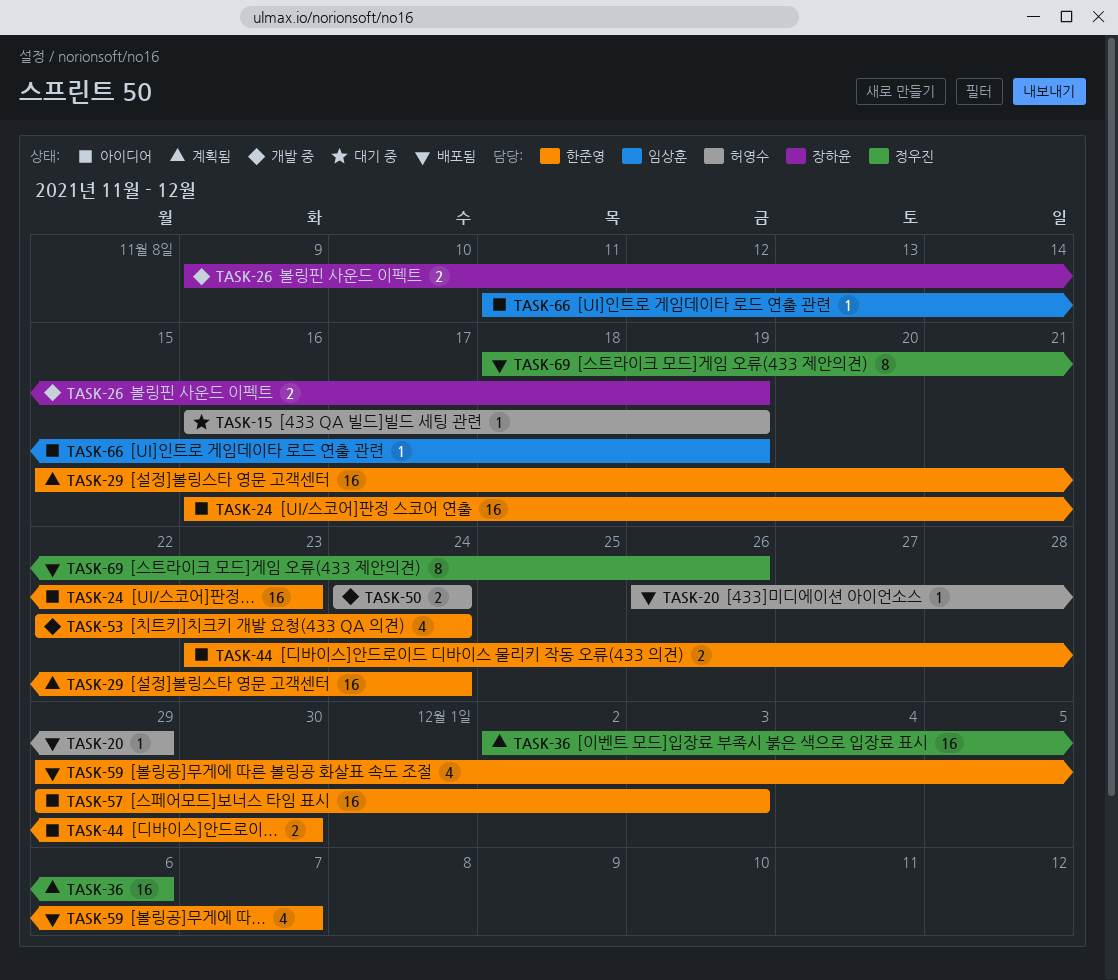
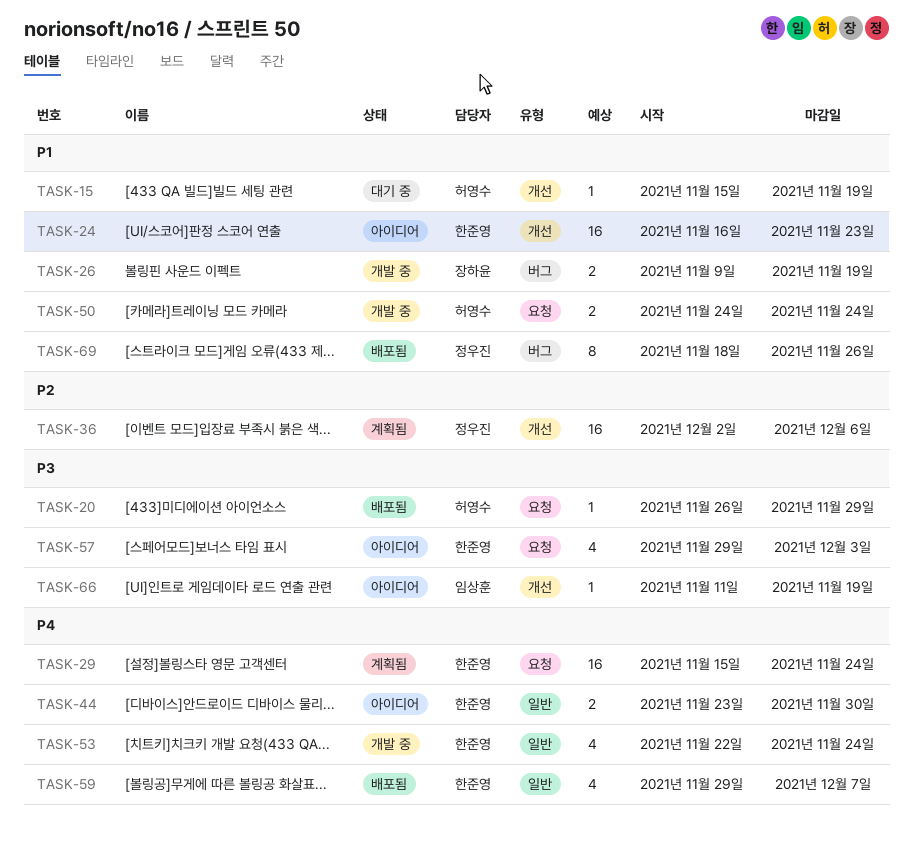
TASK-15, start: Nov 16 -> Nov 15
TASK-57, estimate: 16 -> 4

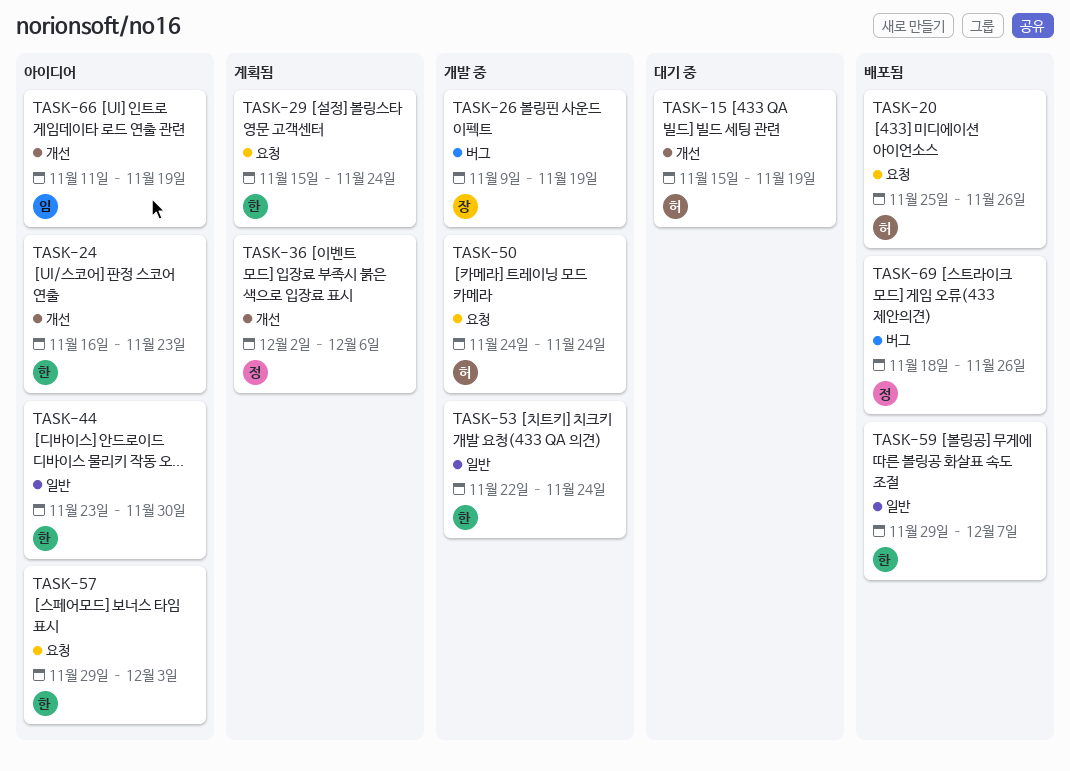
TASK-20, start: Nov 26 -> Nov 25
TASK-20, due: Nov 29 -> Nov 26

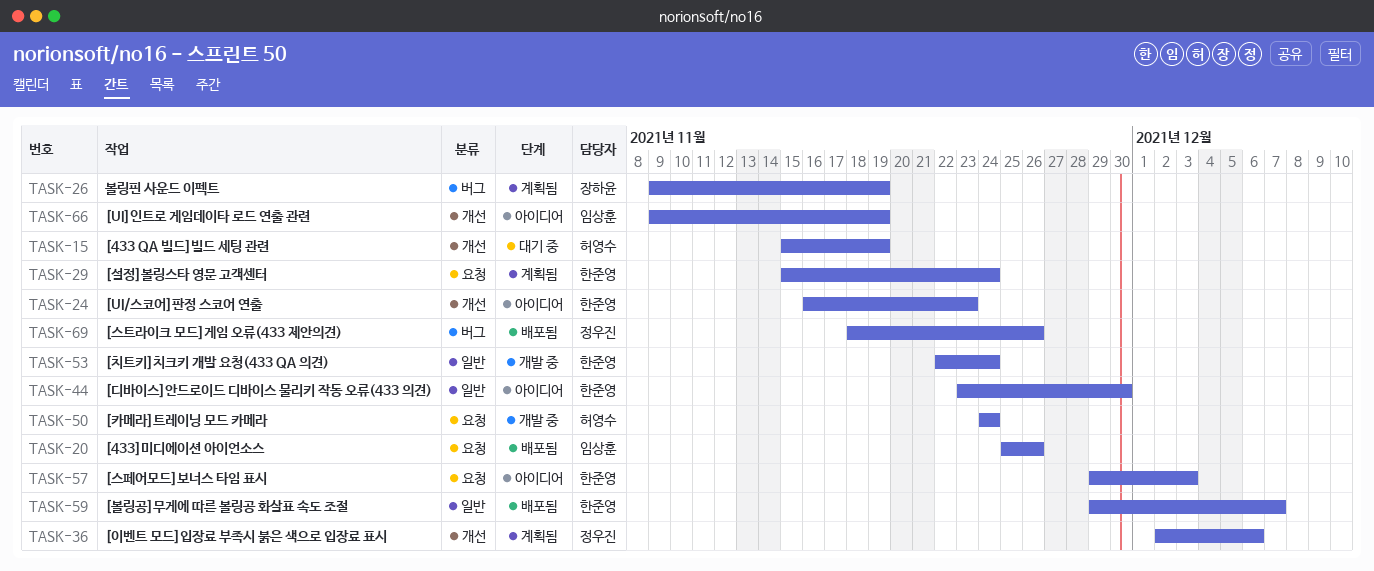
TASK-20, owner: 허영수 -> 임상훈
TASK-26, status: 개발 중 -> 계획됨
TASK-66, start: Nov 11 -> Nov 9

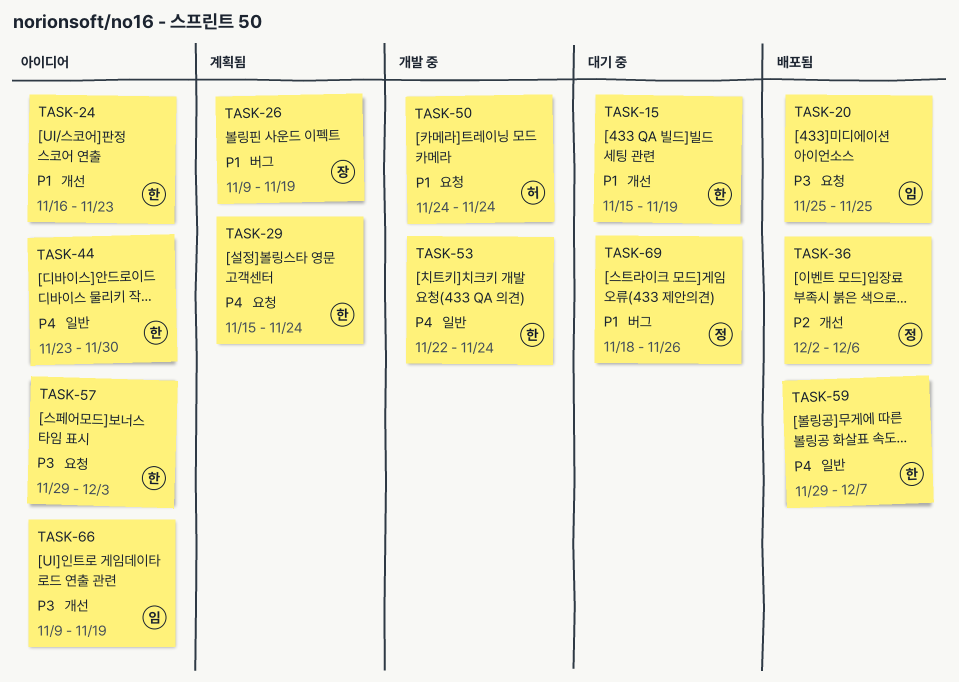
TASK-15, owner: 허영수 -> 한준영
TASK-20, due: Nov 26 -> Nov 25
TASK-36, status: 계획됨 -> 배포됨
TASK-69, status: 배포됨 -> 대기 중

